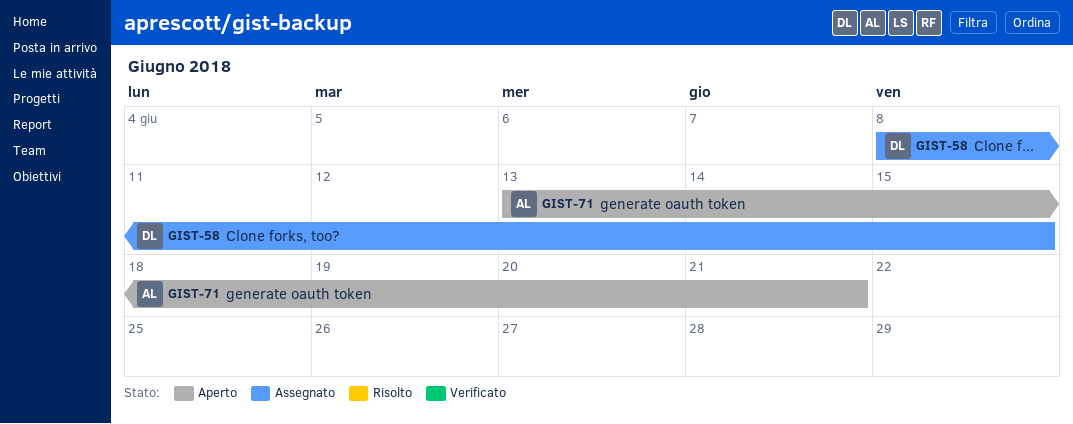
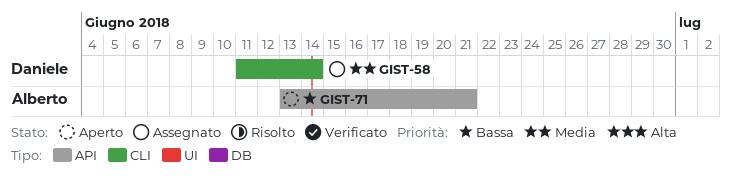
GIST-58, start: Jun 8 -> Jun 11
GIST-58, due: Jun 15 -> Jun 14

